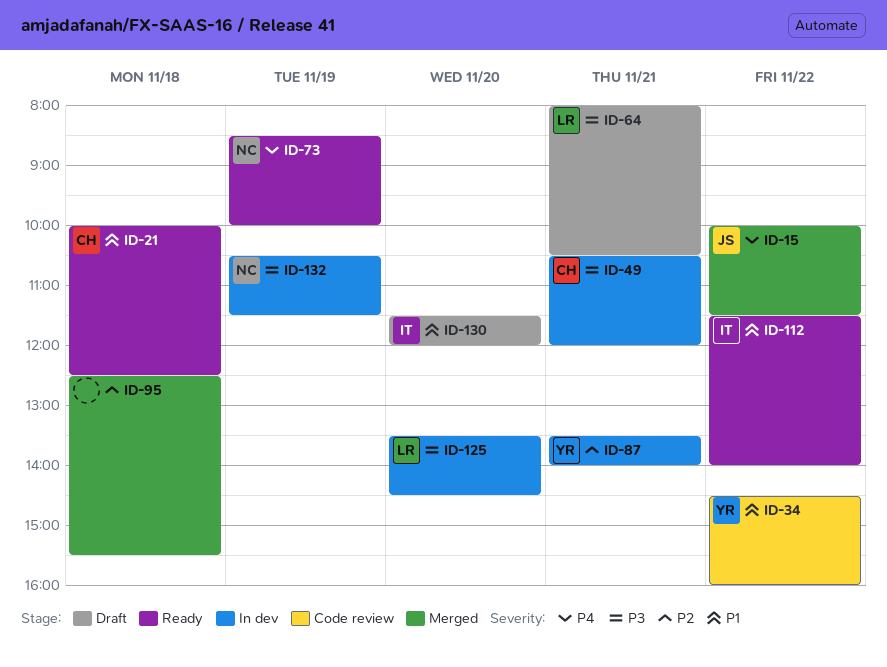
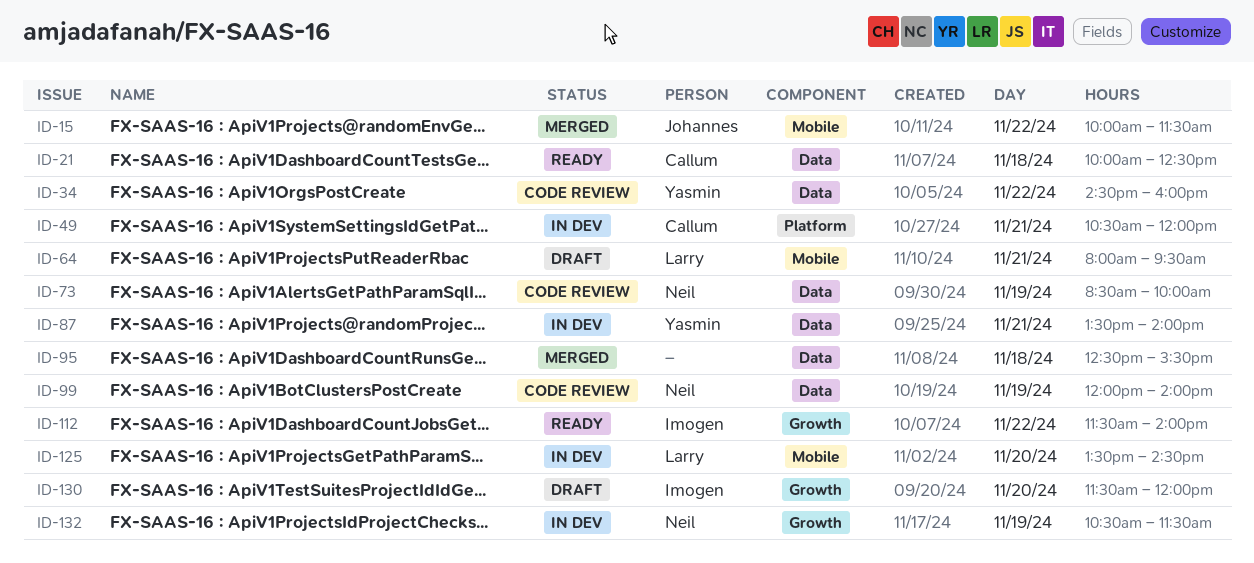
ID-64, ends: 10:30 -> 09:30
ID-73, status: Ready -> Code review
ID-99: none -> present

